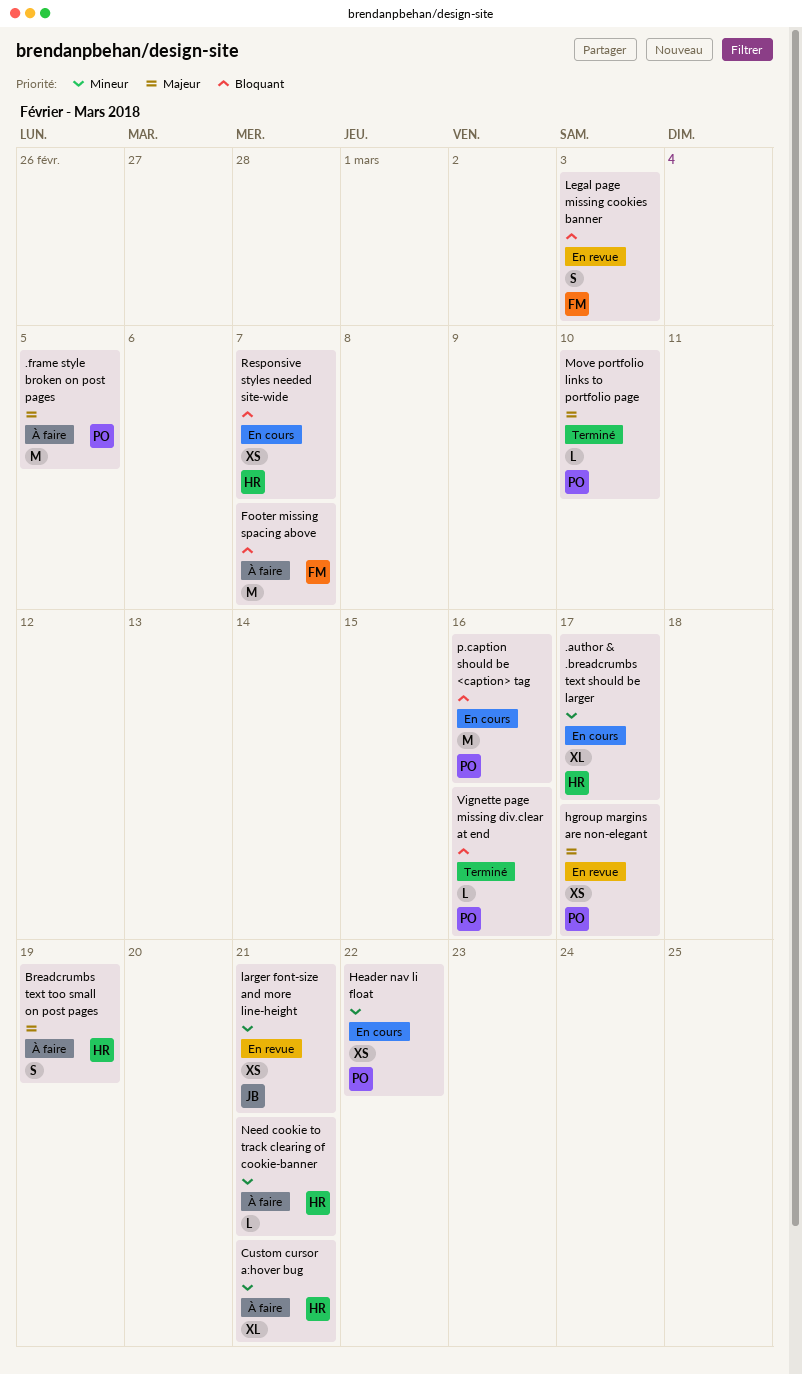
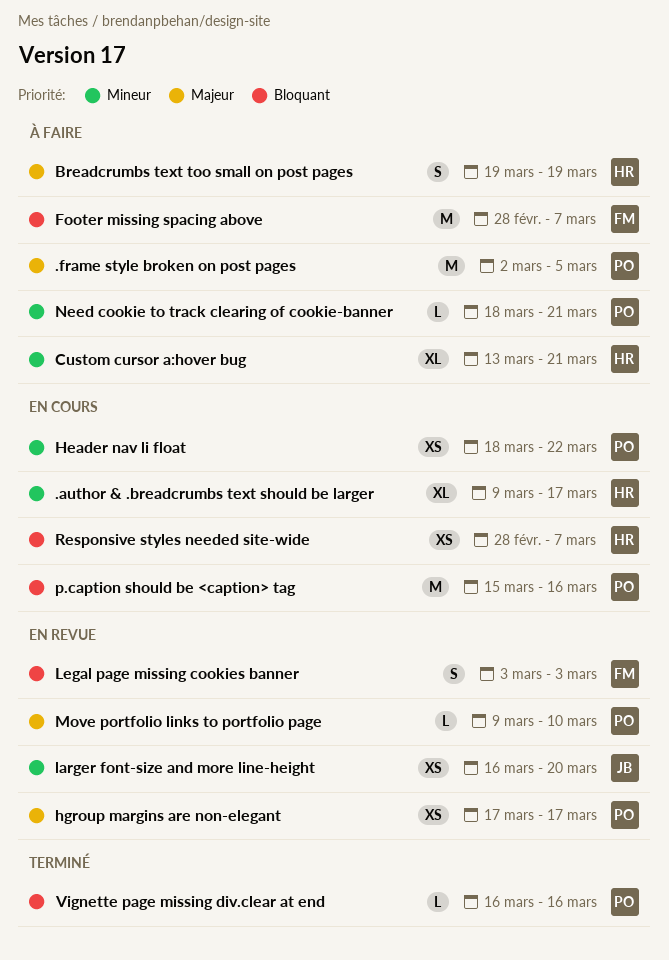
larger font-size and more line-height, due: Mar 21 -> Mar 20
Move portfolio links to portfolio page, status: Terminé -> En revue
Need cookie to track clearing of cookie-banner, owner: HR -> PO

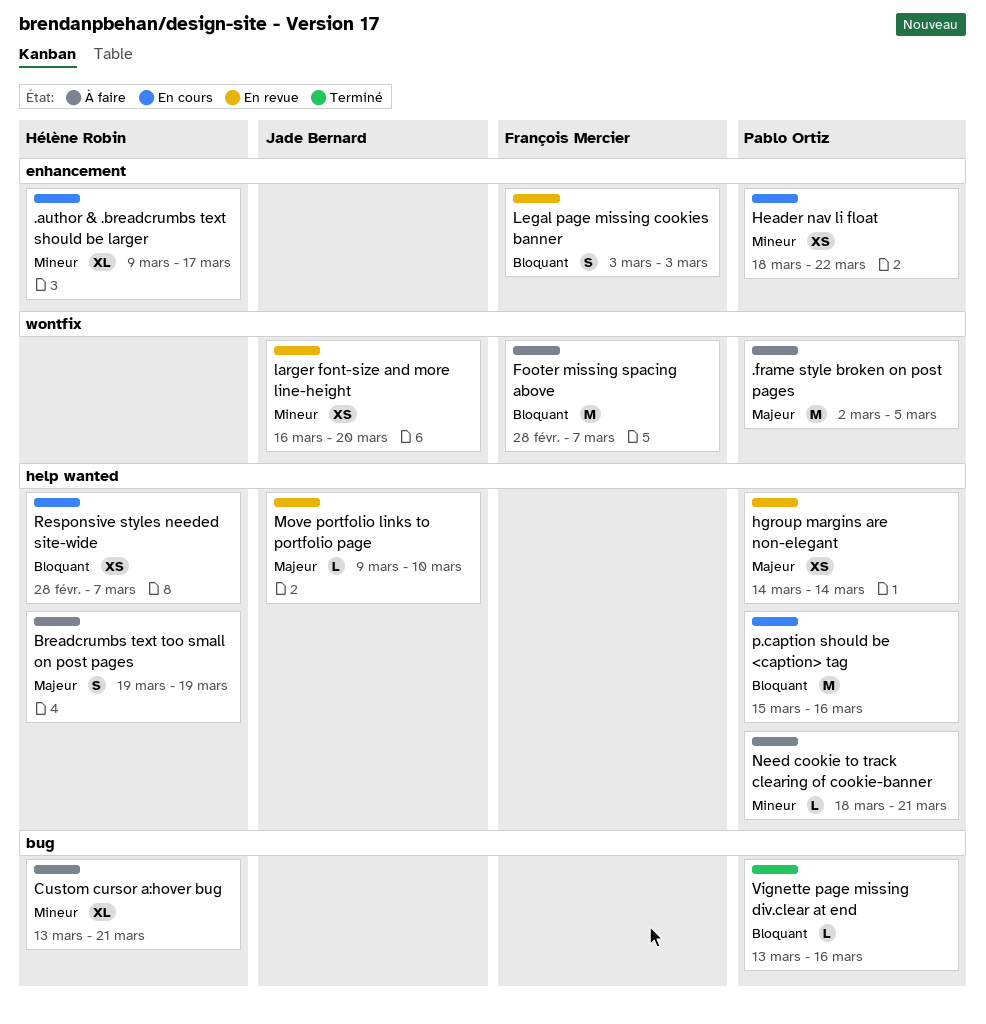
hgroup margins are non-elegant, start: Mar 17 -> Mar 14
hgroup margins are non-elegant, due: Mar 17 -> Mar 14
Move portfolio links to portfolio page, owner: Pablo Ortiz -> Jade Bernard
Vignette page missing div.clear at end, start: Mar 16 -> Mar 13

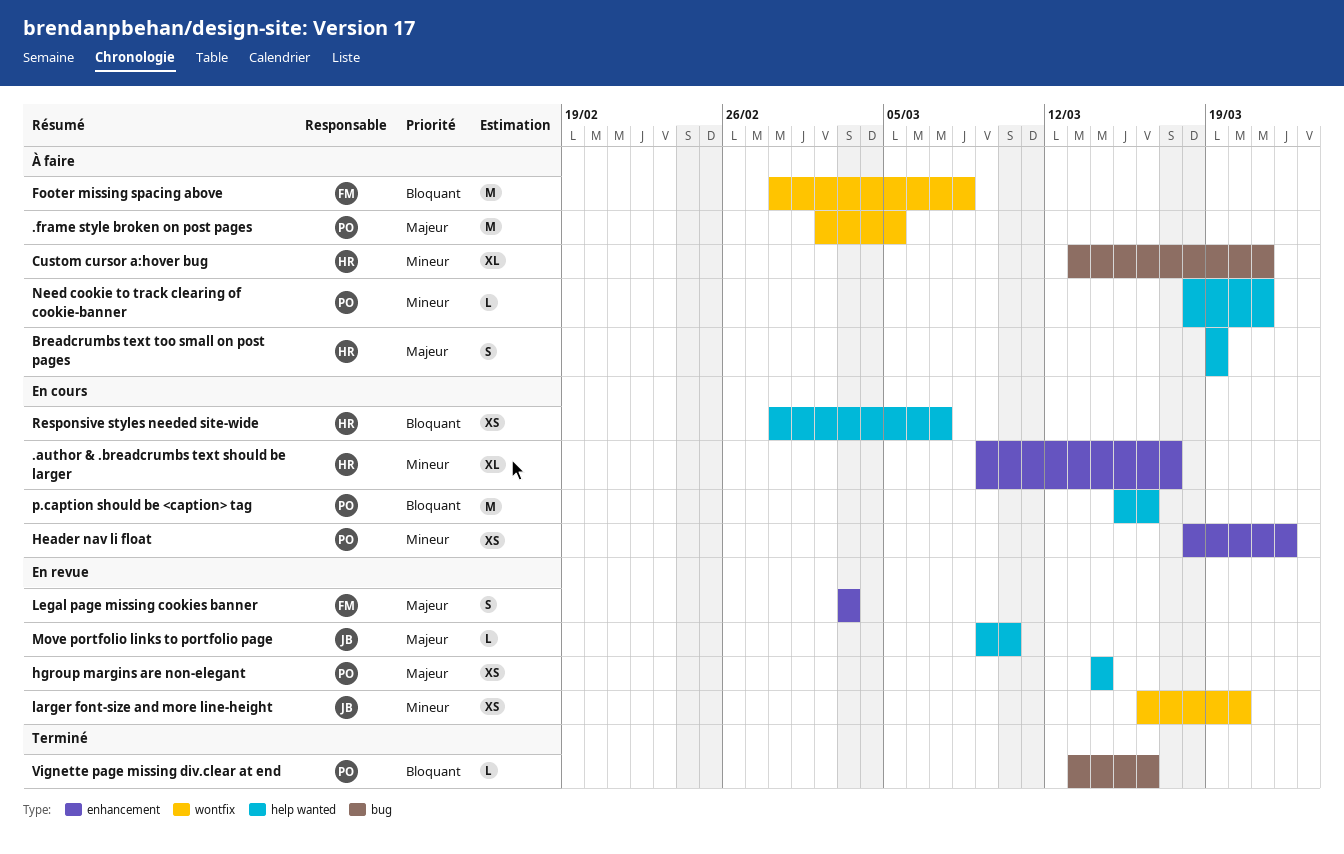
Footer missing spacing above, due: Mar 7 -> Mar 8
Legal page missing cookies banner, priority: Bloquant -> Majeur

